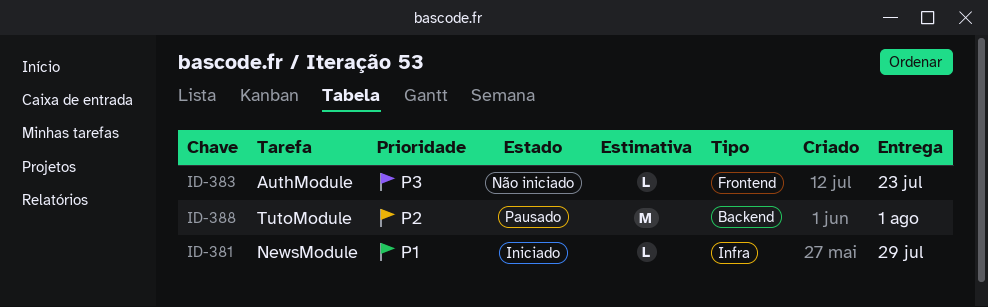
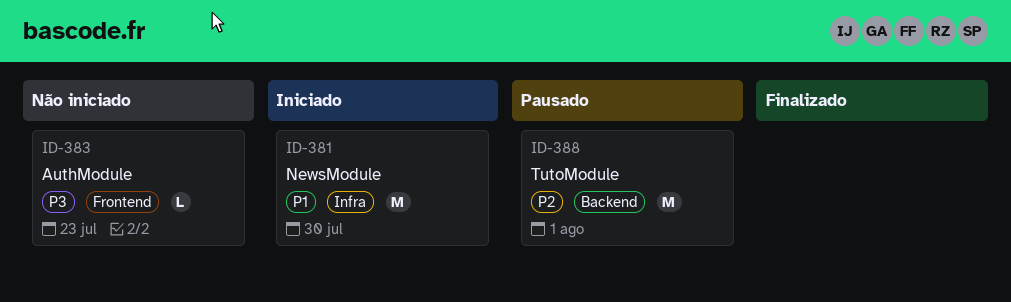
ID-381, estimate: L -> M
ID-381, due: Jul 29 -> Jul 30

